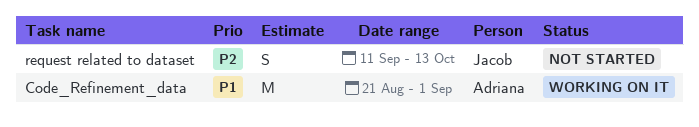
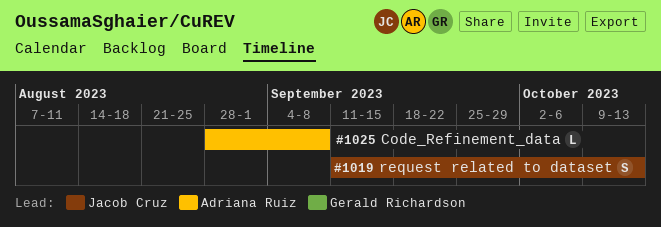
Code_Refinement_data, estimate: M -> L
Code_Refinement_data, start: Aug 21 -> Aug 28
Code_Refinement_data, due: Sep 1 -> Sep 8

